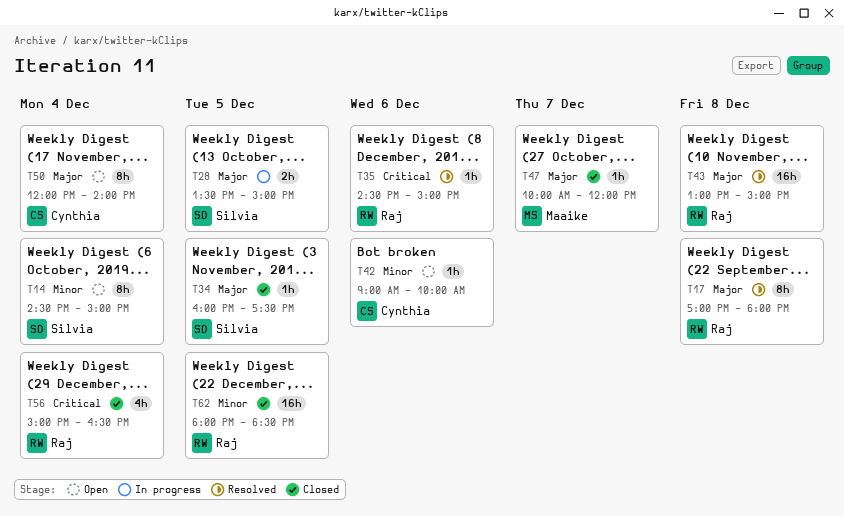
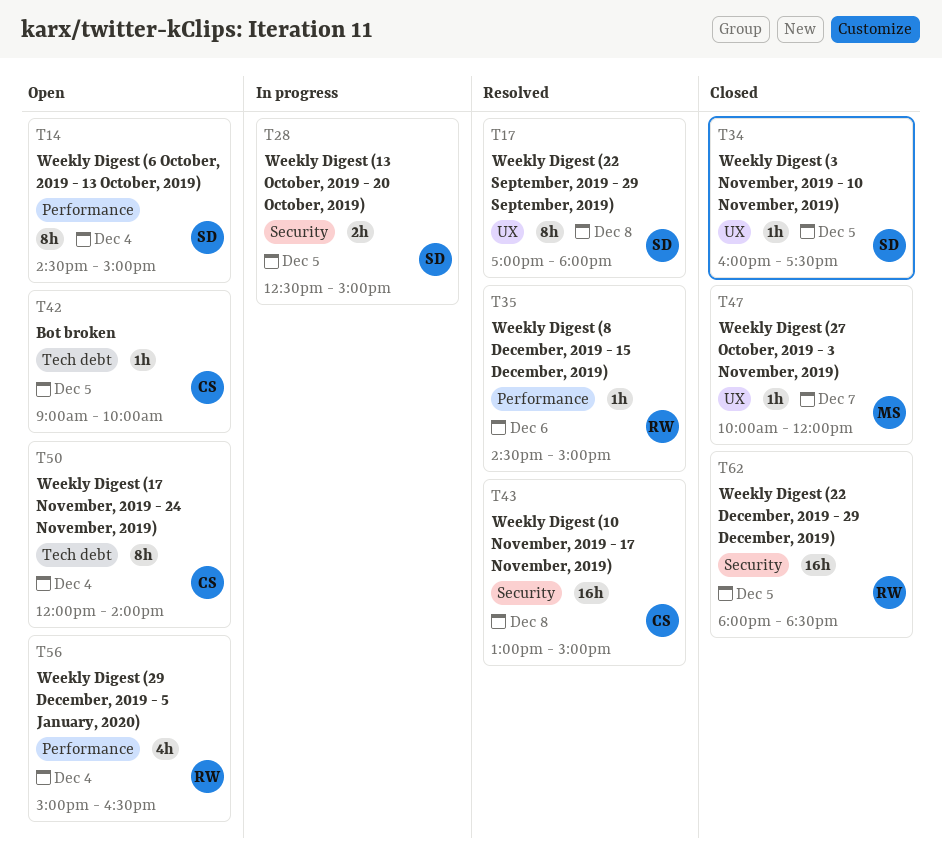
T17, owner: Raj -> Silvia
T28, begins: 13:30 -> 12:30
T42, day: Dec 6 -> Dec 5
T43, owner: Raj -> Cynthia
T56, status: Closed -> Open

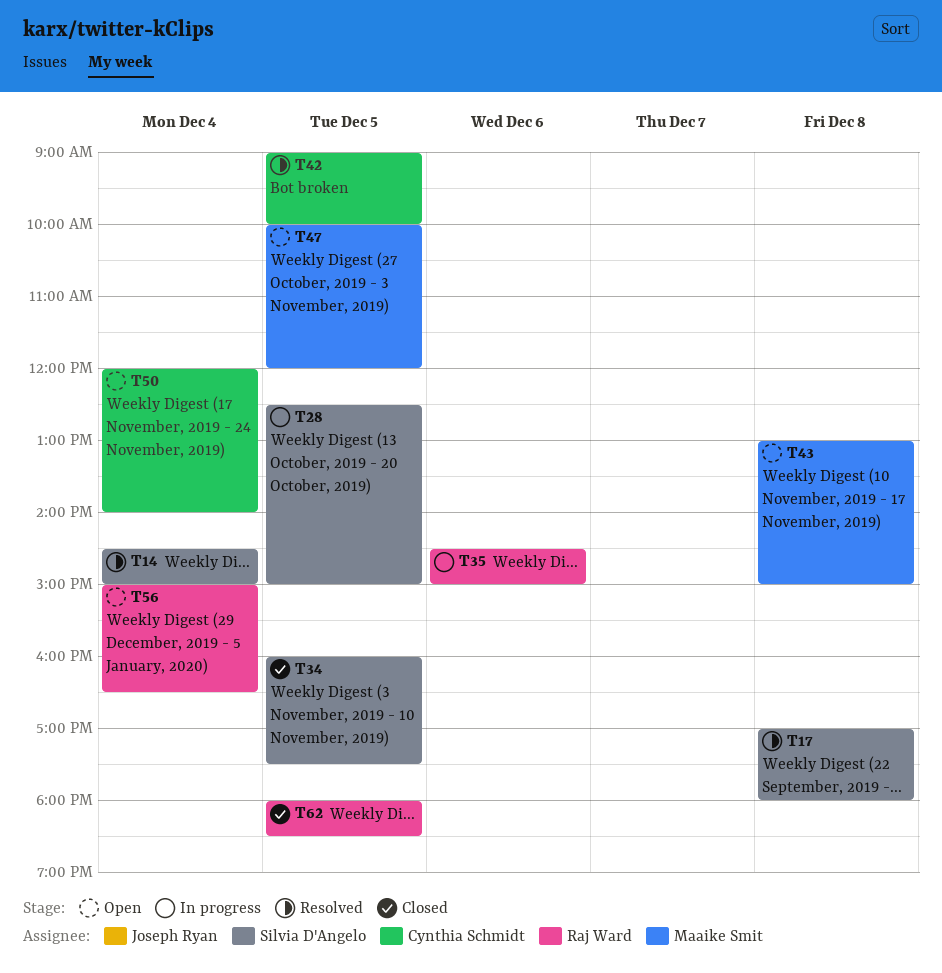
T14, status: Open -> Resolved
T35, status: Resolved -> In progress
T42, status: Open -> Resolved
T43, status: Resolved -> Open
T43, owner: Cynthia Schmidt -> Maaike Smit
T47, status: Closed -> Open
T47, day: Dec 7 -> Dec 5

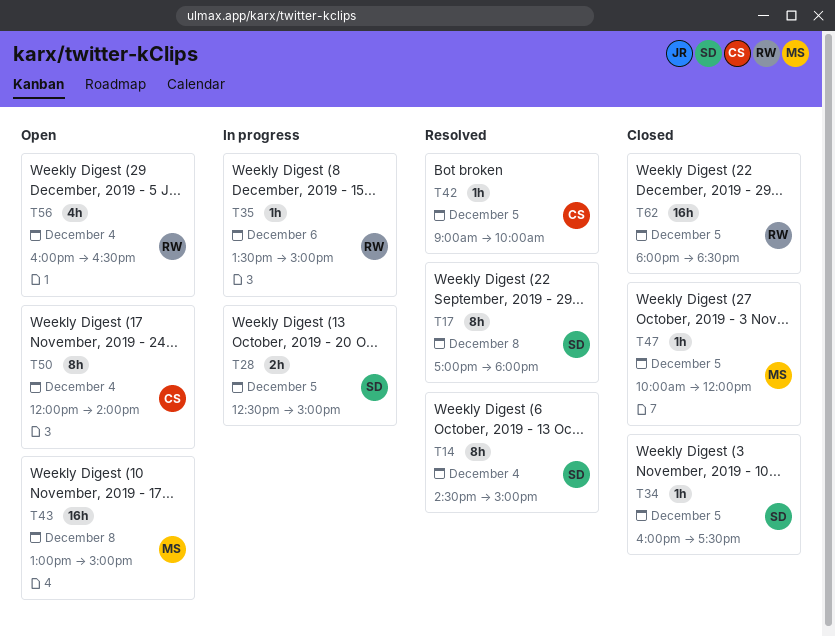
T35, begins: 14:30 -> 13:30
T47, status: Open -> Closed
T56, begins: 15:00 -> 16:00

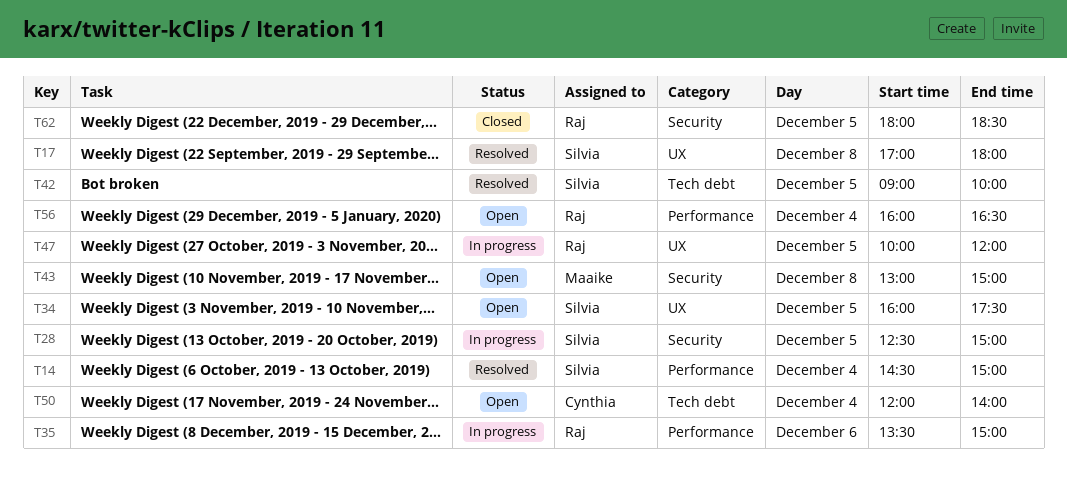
T34, status: Closed -> Open
T42, owner: Cynthia -> Silvia
T47, status: Closed -> In progress
T47, owner: Maaike -> Raj

